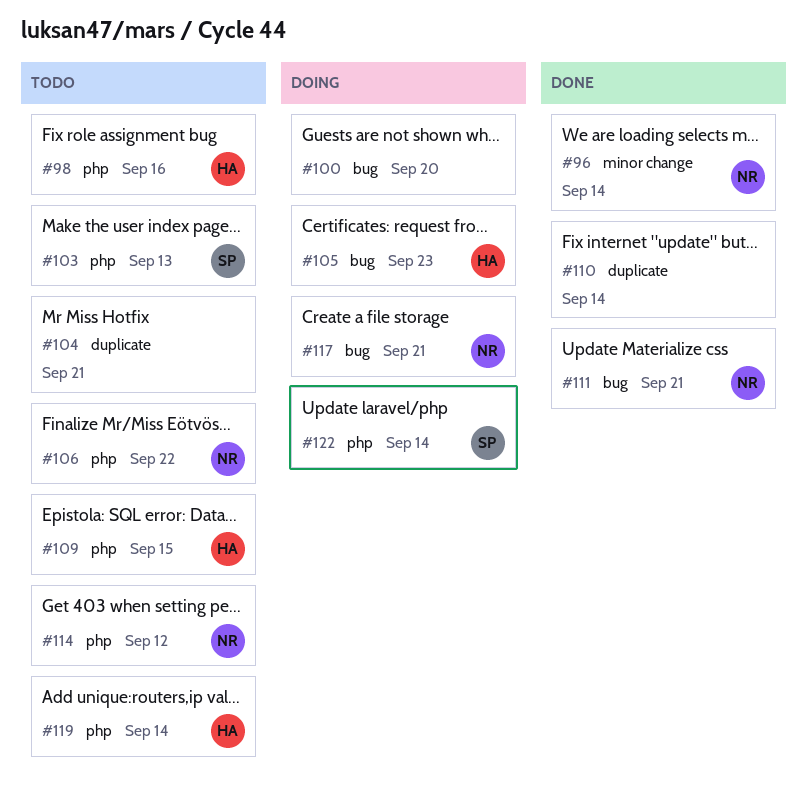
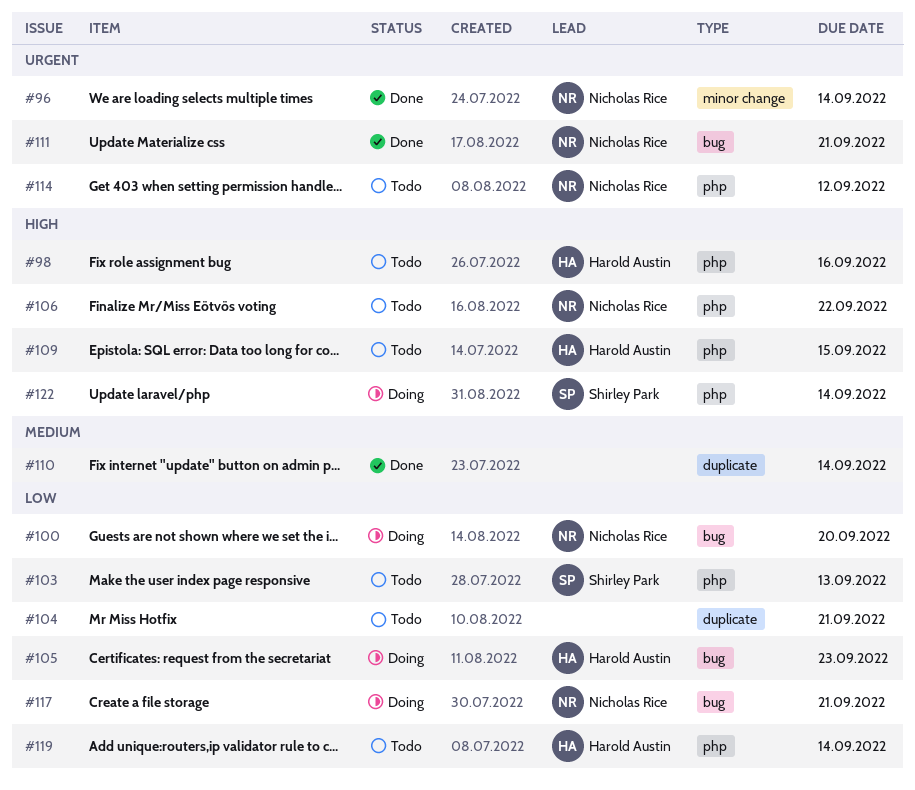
#100, owner: none -> Nicholas Rice

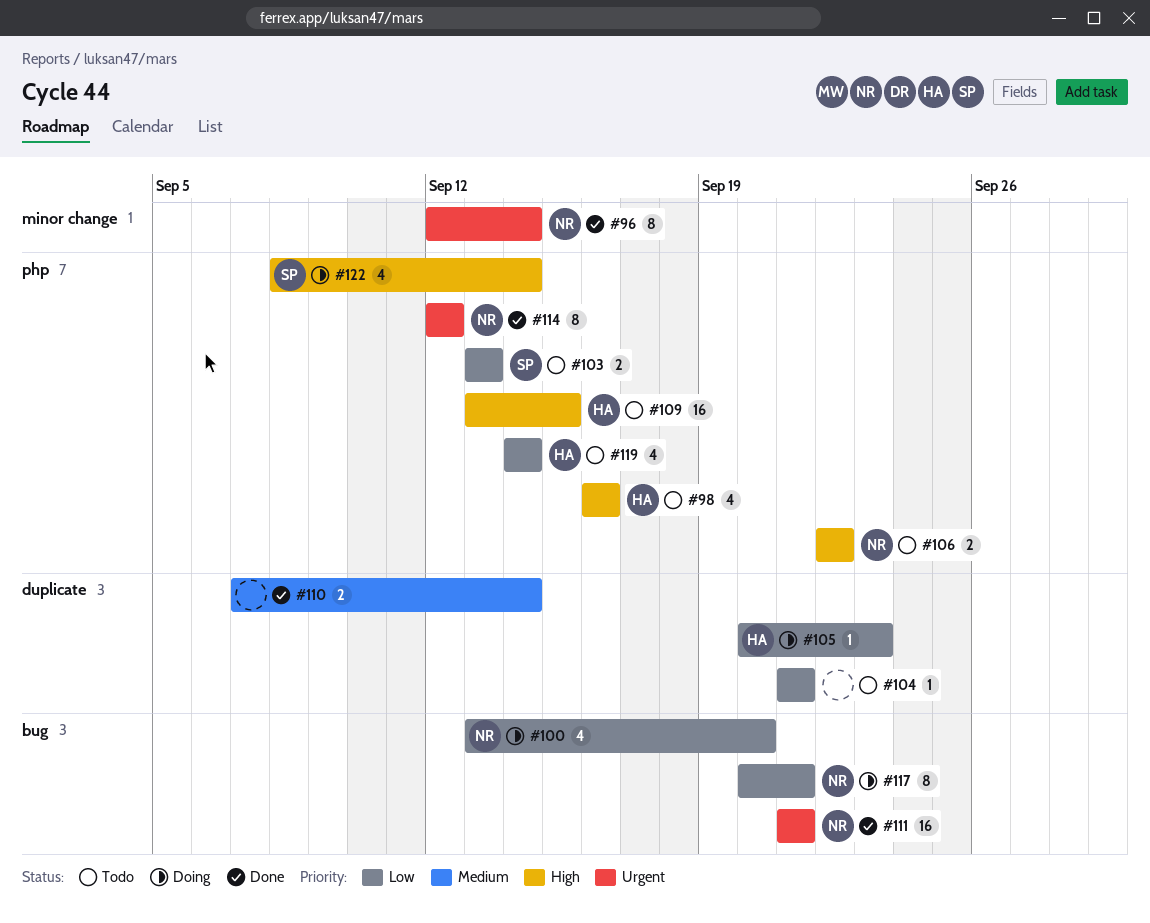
#105, label: bug -> duplicate
#114, status: Todo -> Done

